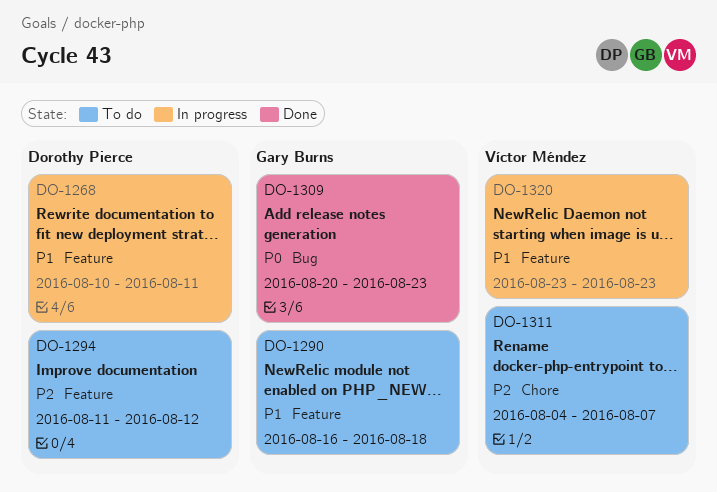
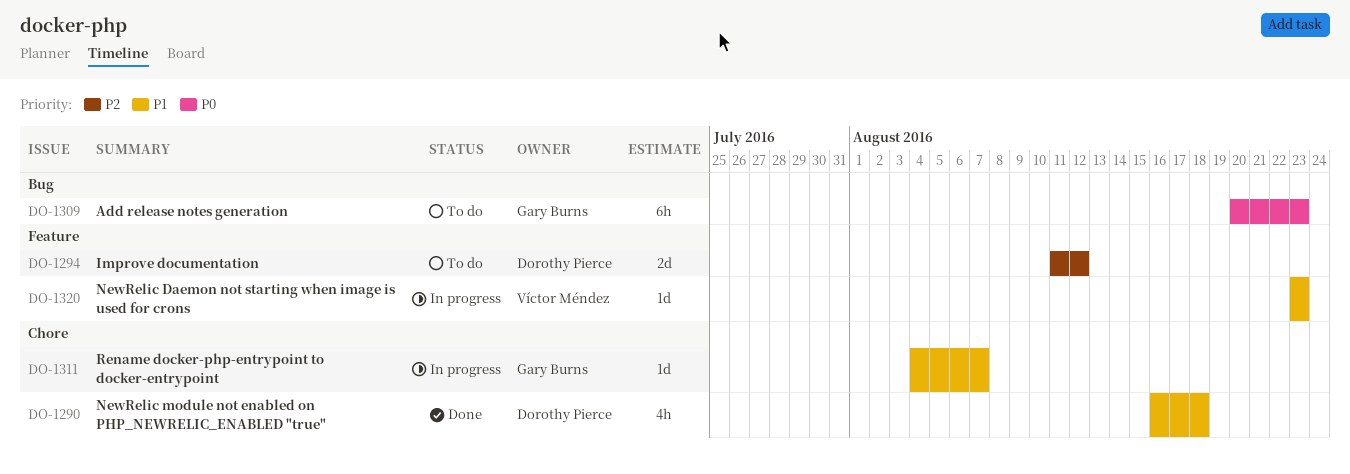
DO-1268: present -> none
DO-1290, status: To do -> Done
DO-1290, owner: Gary Burns -> Dorothy Pierce
DO-1290, label: Feature -> Chore
DO-1309, status: Done -> To do
DO-1311, status: To do -> In progress
DO-1311, owner: Víctor Méndez -> Gary Burns
DO-1311, priority: P2 -> P1

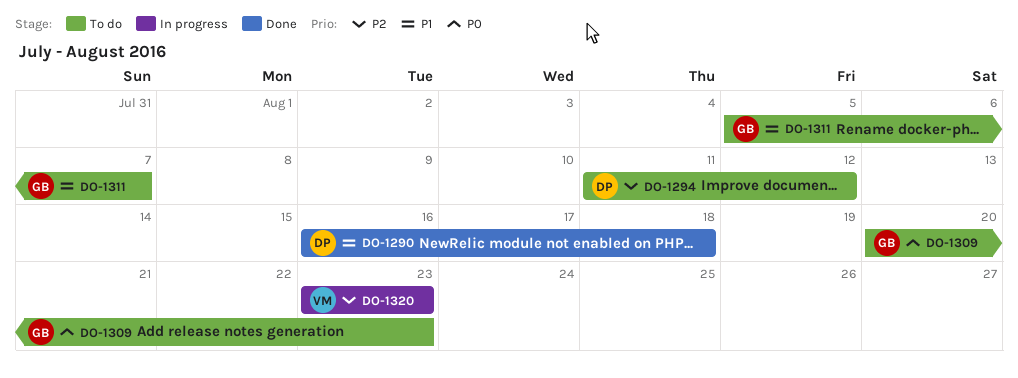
DO-1311, status: In progress -> To do
DO-1311, start: Aug 4 -> Aug 5
DO-1320, priority: P1 -> P2

